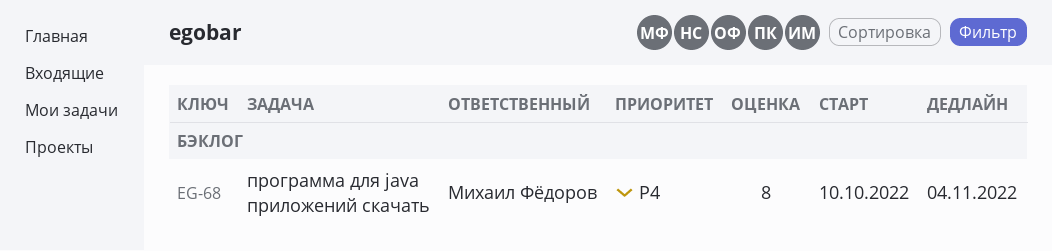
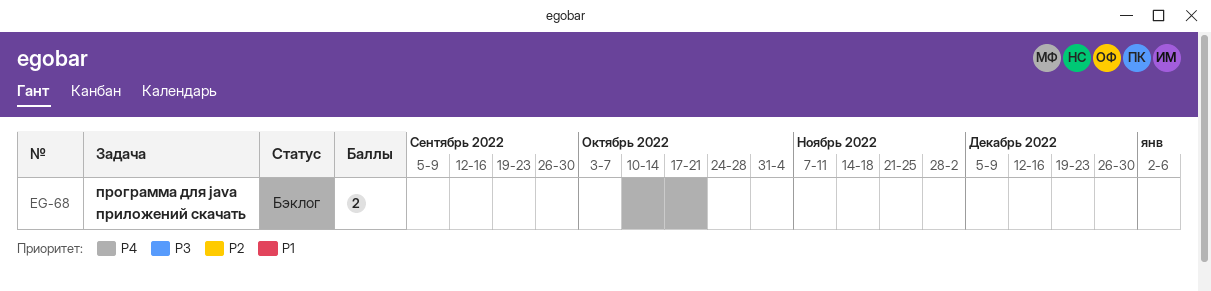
EG-68, estimate: 8 -> 2
EG-68, due: Nov 4 -> Oct 21

